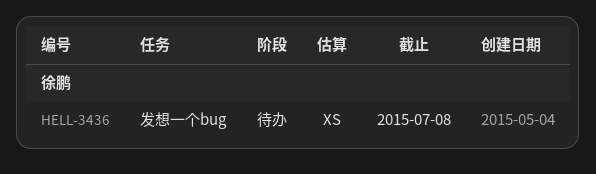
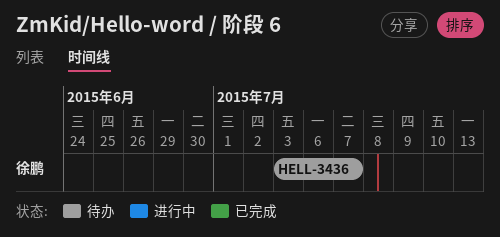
HELL-3436, due: Jul 8 -> Jul 7

